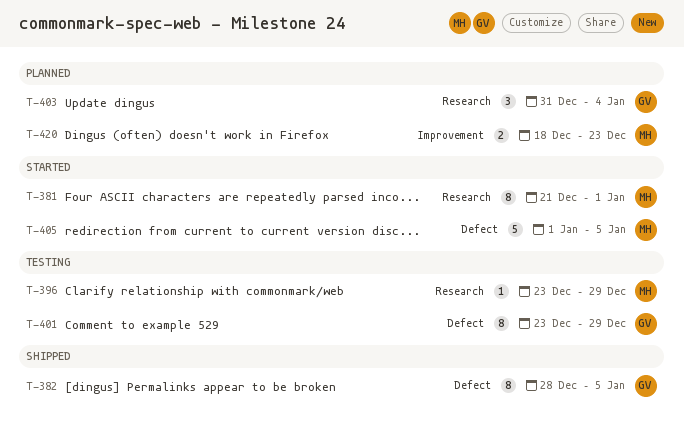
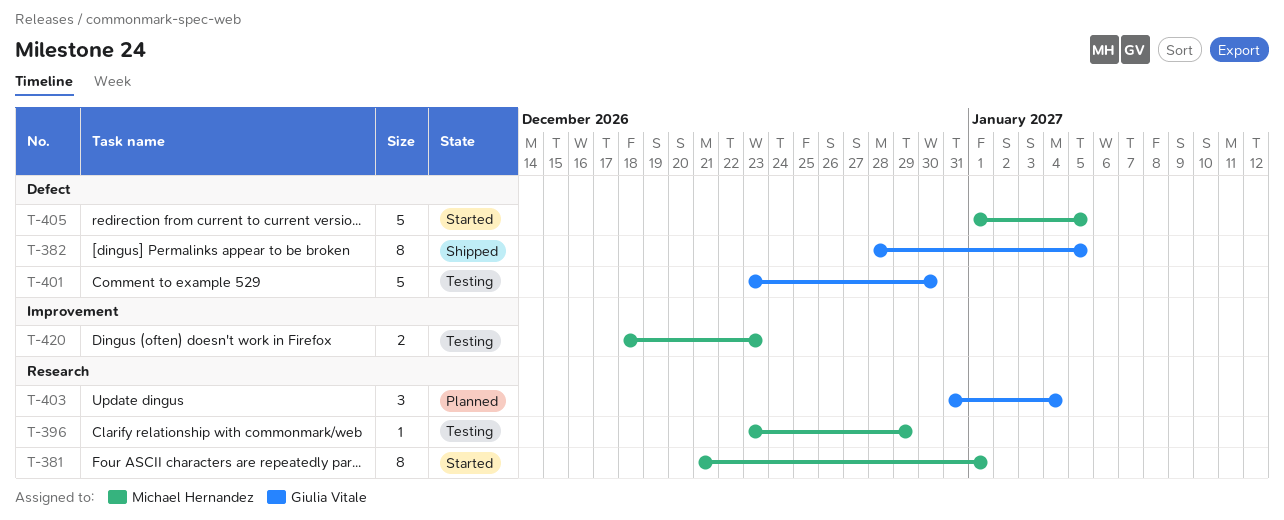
T-401, estimate: 8 -> 5
T-401, due: Dec 29 -> Dec 30
T-420, status: Planned -> Testing

